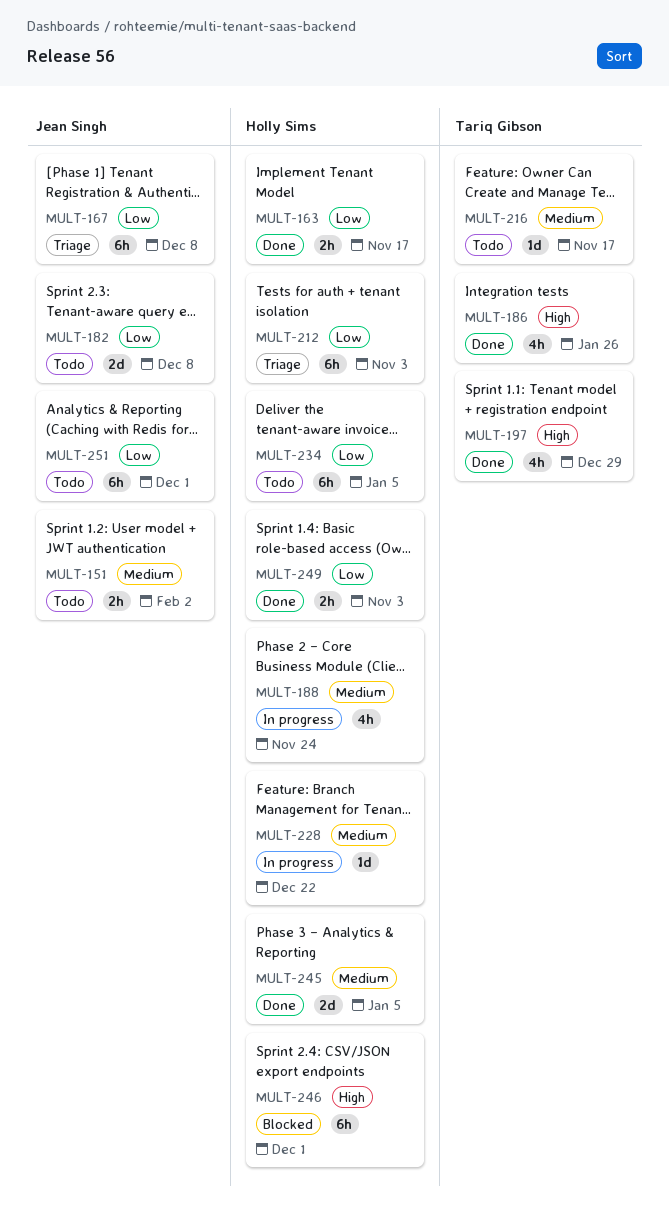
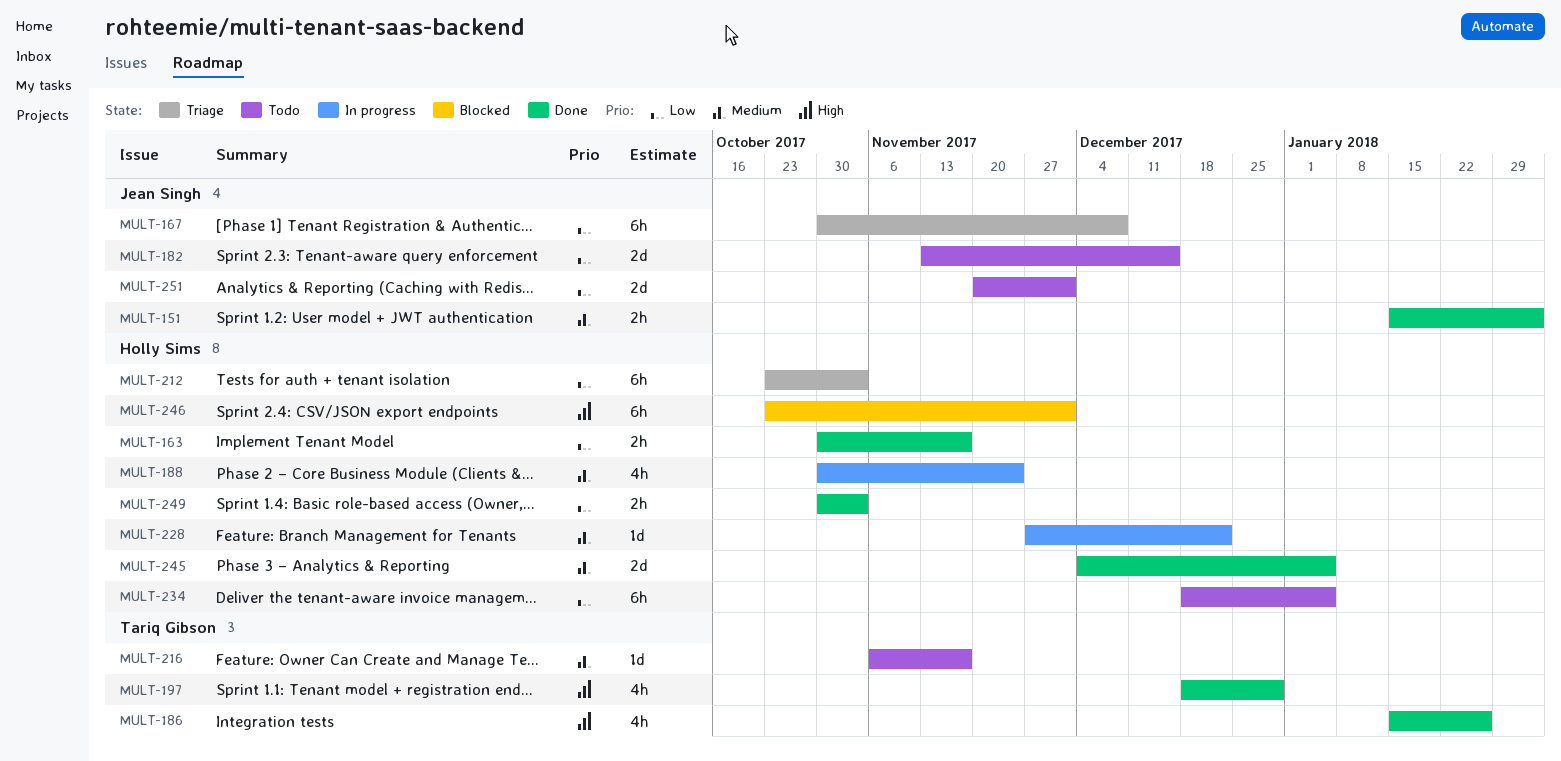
MULT-151, status: Todo -> Done
MULT-182, due: Dec 8 -> Dec 15
MULT-251, estimate: 6h -> 2d

